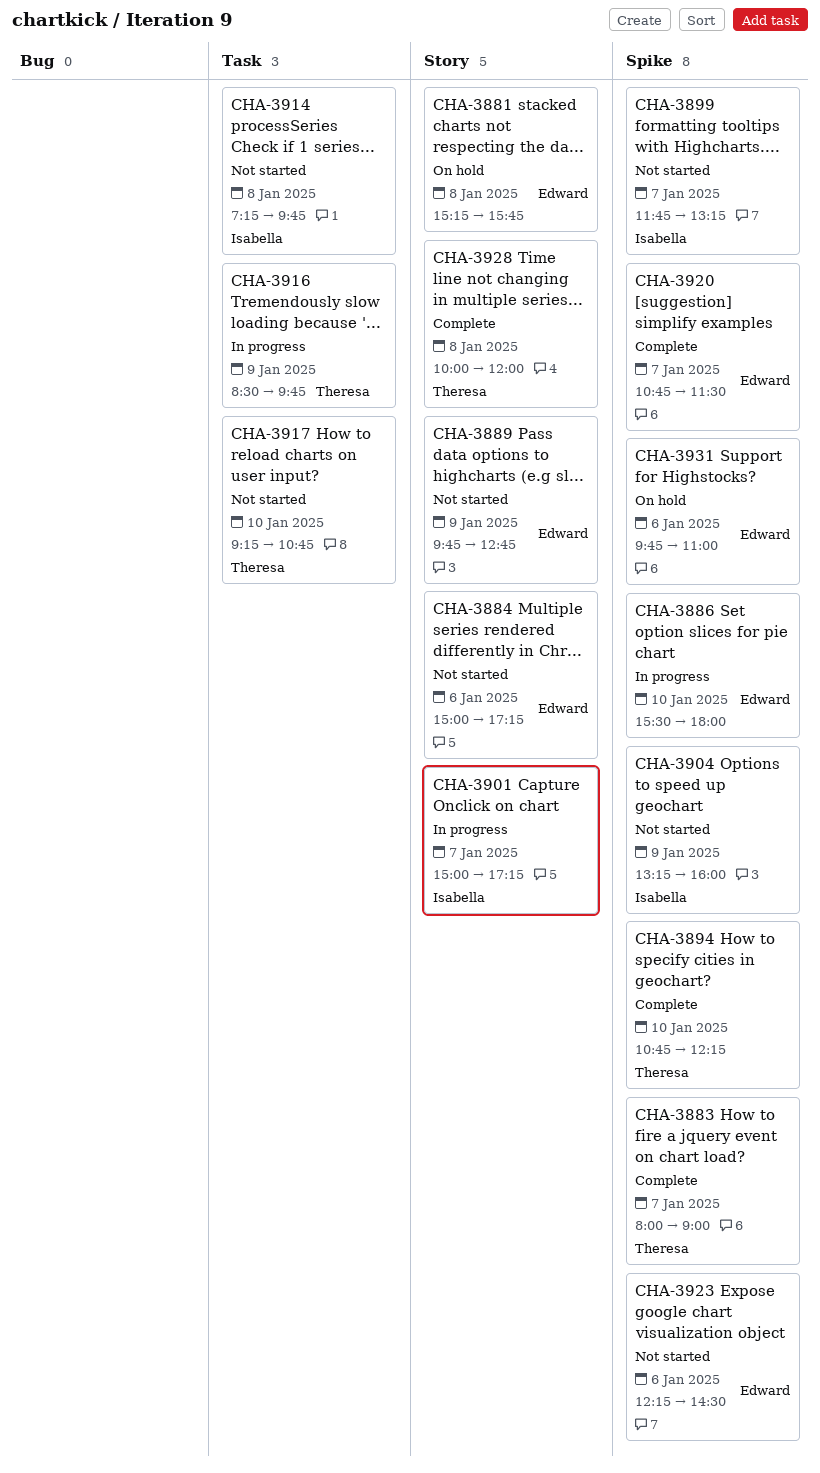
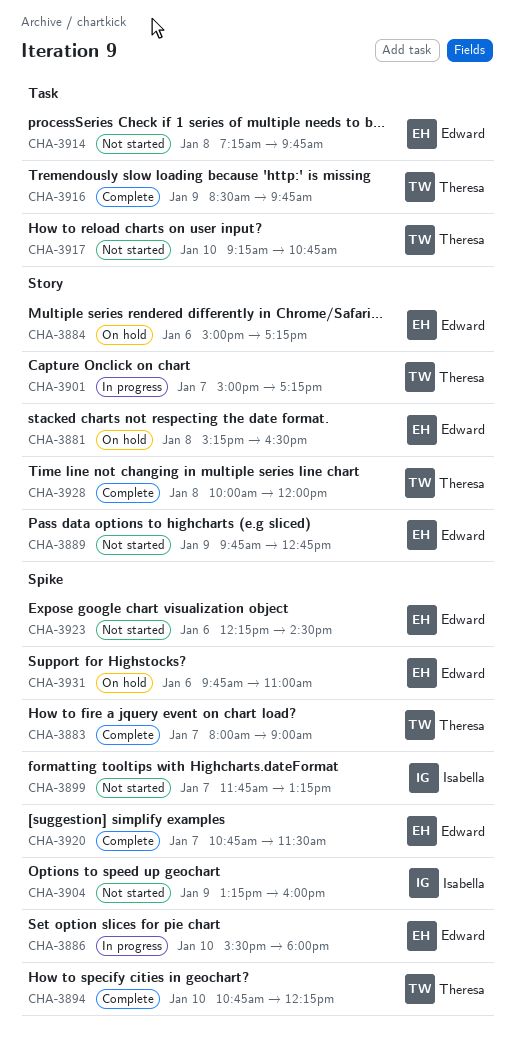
CHA-3881, ends: 15:45 -> 16:30
CHA-3884, status: Not started -> On hold
CHA-3901, owner: Isabella -> Theresa
CHA-3914, owner: Isabella -> Edward
CHA-3916, status: In progress -> Complete

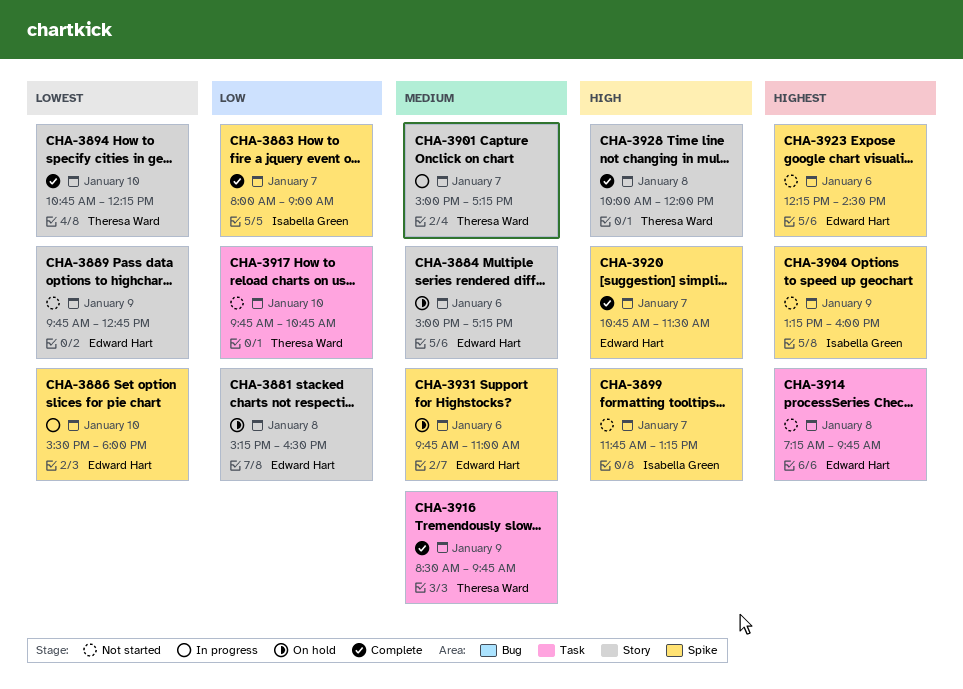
CHA-3883, owner: Theresa Ward -> Isabella Green
CHA-3894, label: Spike -> Story
CHA-3917, begins: 09:15 -> 09:45

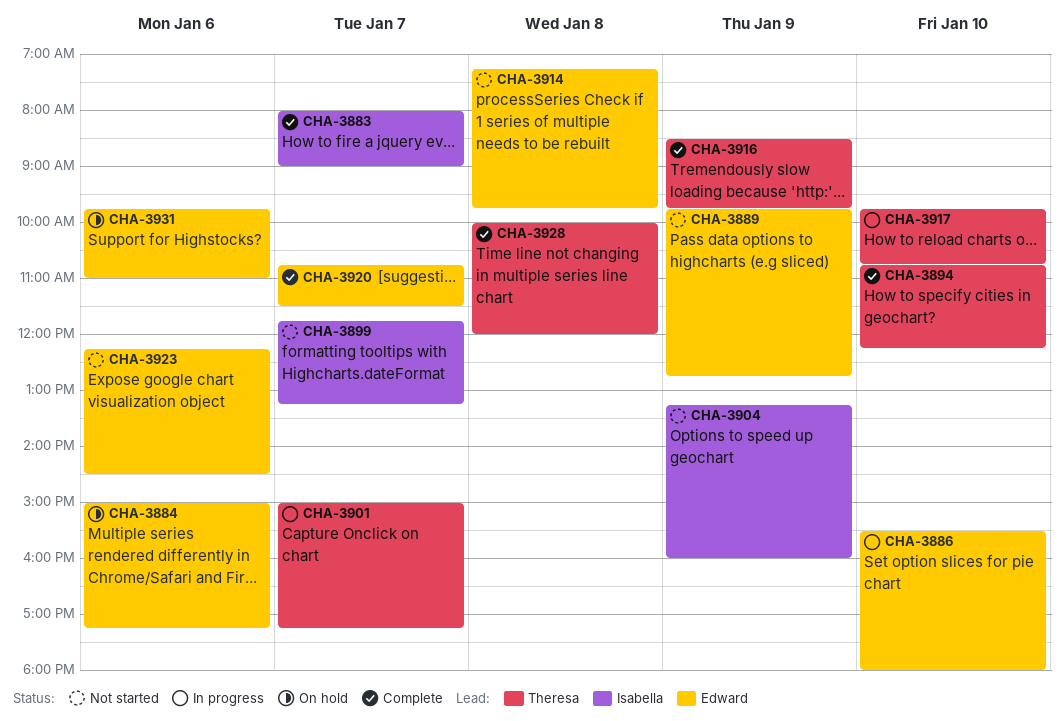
CHA-3881: present -> none
CHA-3917, status: Not started -> In progress

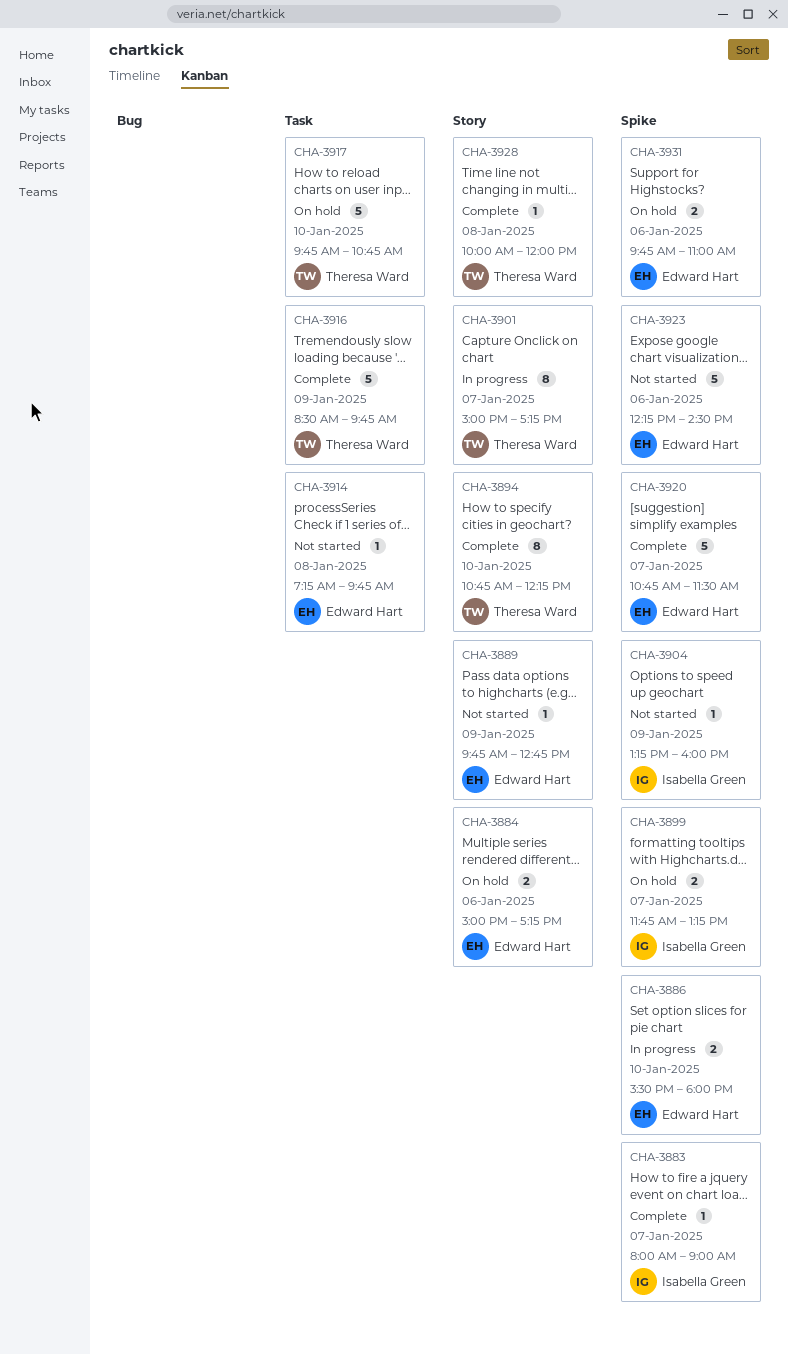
CHA-3899, status: Not started -> On hold
CHA-3917, status: In progress -> On hold

